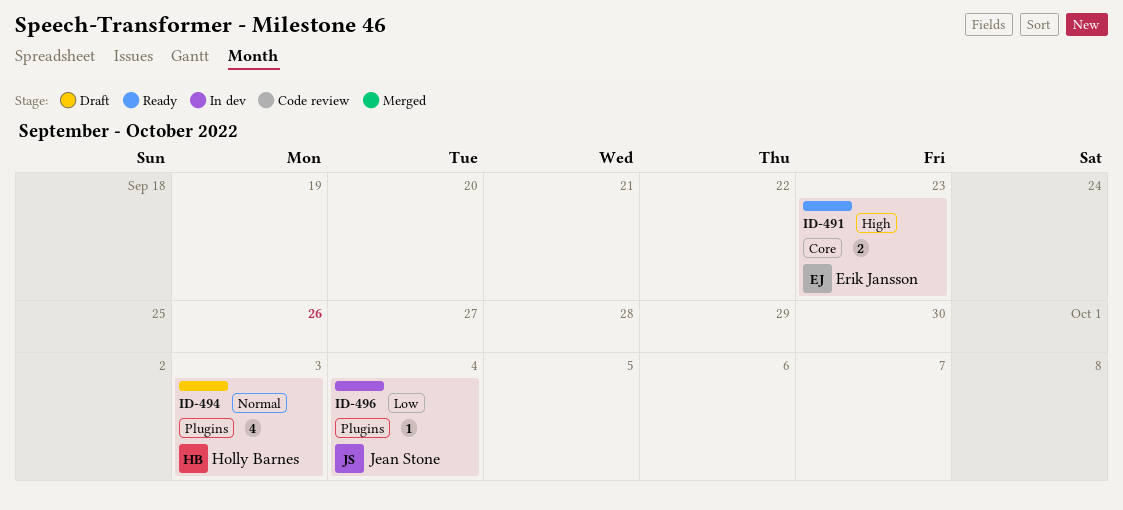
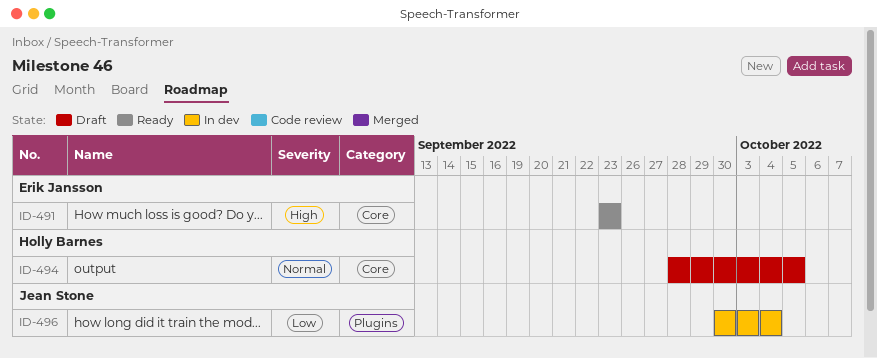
ID-494, label: Plugins -> Core
ID-494, due: Oct 3 -> Oct 5

